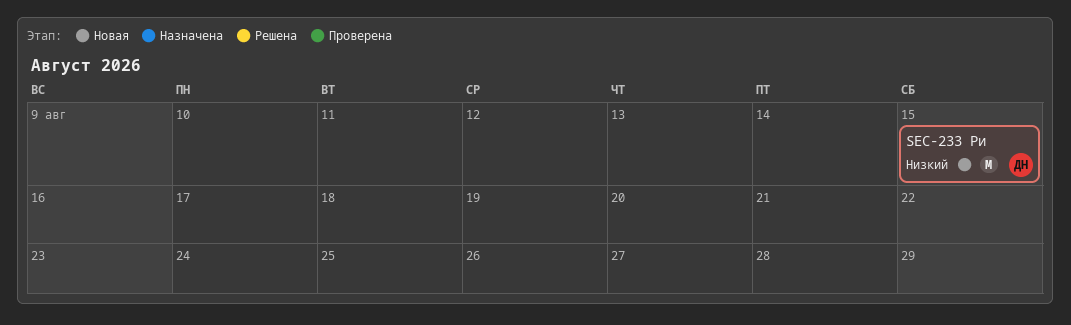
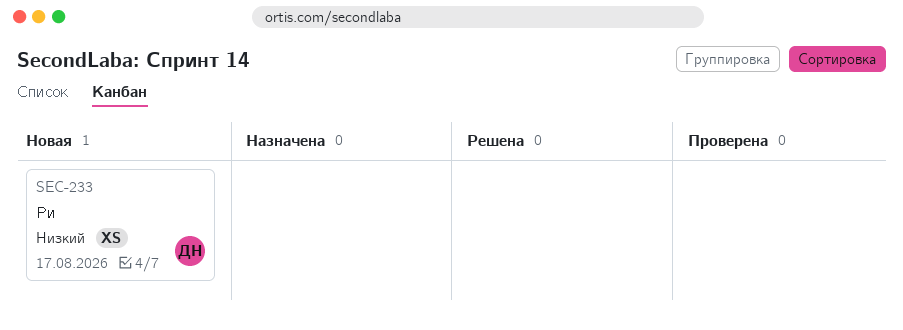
SEC-233, estimate: M -> XS
SEC-233, due: Aug 15 -> Aug 17

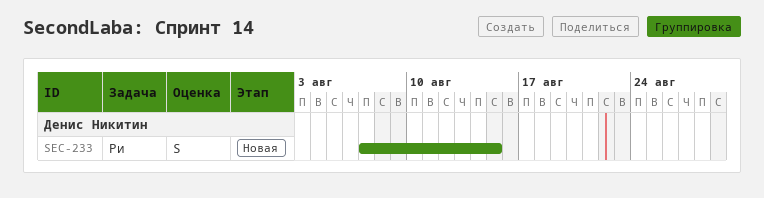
SEC-233, estimate: XS -> S
SEC-233, due: Aug 17 -> Aug 15

